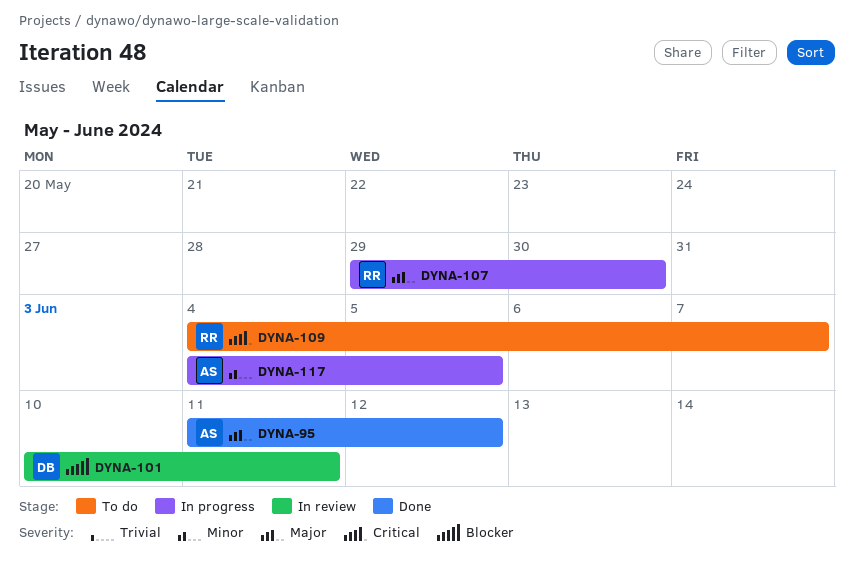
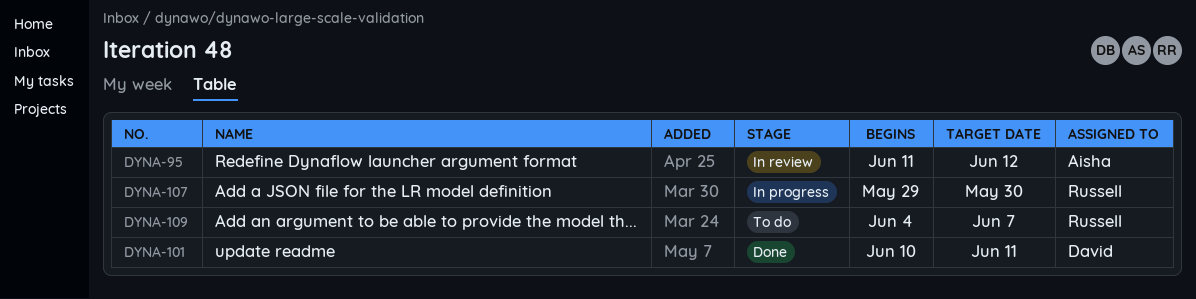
DYNA-95, status: Done -> In review
DYNA-101, status: In review -> Done
DYNA-117: present -> none

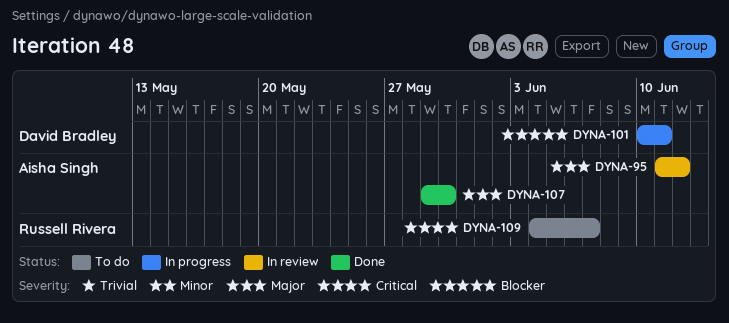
DYNA-101, status: Done -> In progress
DYNA-107, status: In progress -> Done
DYNA-107, owner: Russell Rivera -> Aisha Singh

